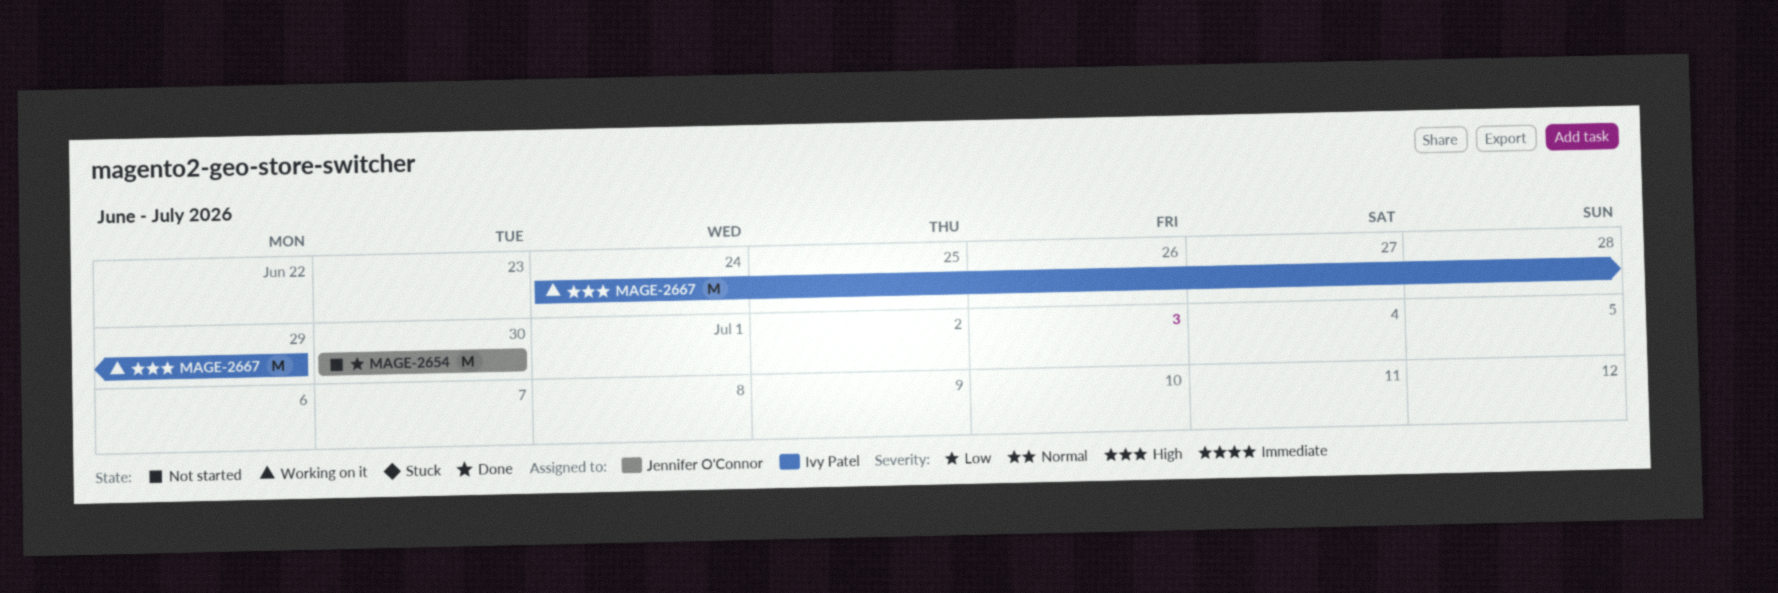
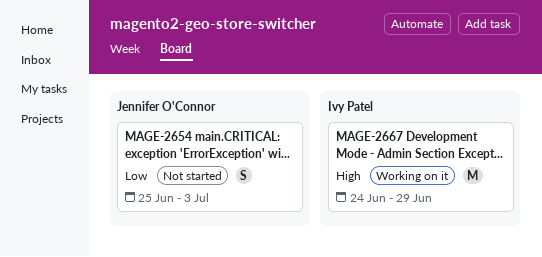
MAGE-2654, estimate: M -> S
MAGE-2654, start: Jun 30 -> Jun 25
MAGE-2654, due: Jun 30 -> Jul 3

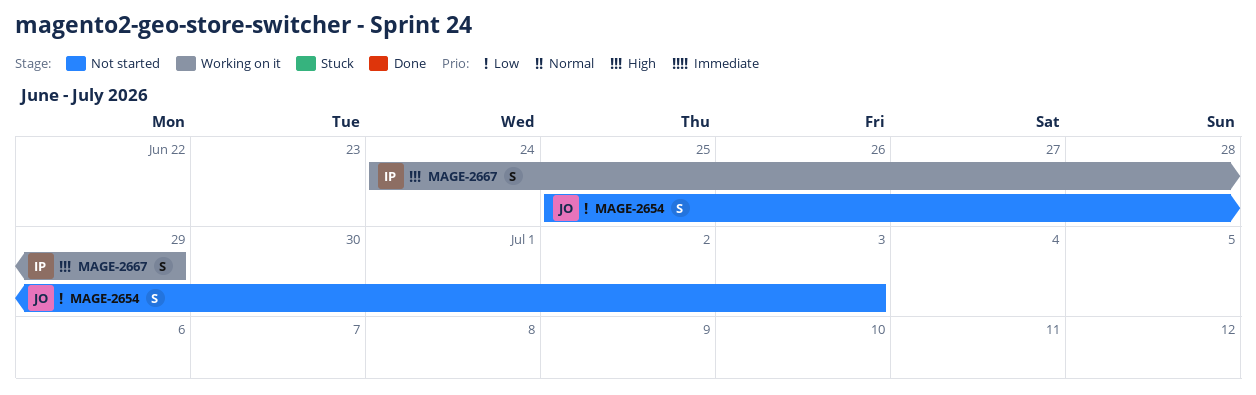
MAGE-2667, estimate: M -> S

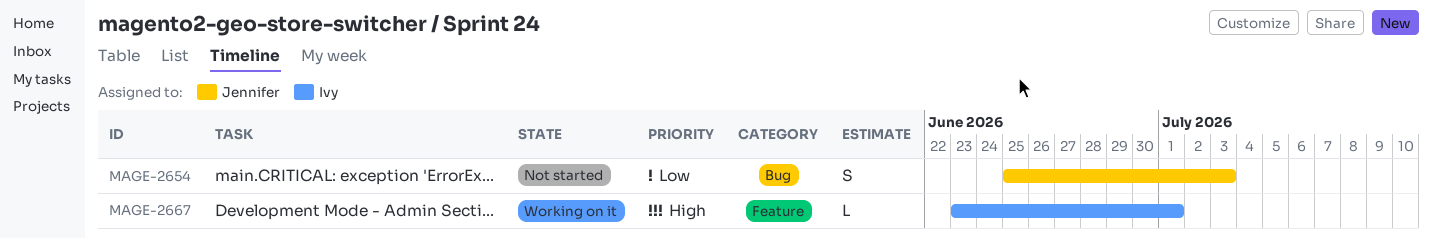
MAGE-2667, estimate: S -> L
MAGE-2667, start: Jun 24 -> Jun 23
MAGE-2667, due: Jun 29 -> Jul 1

